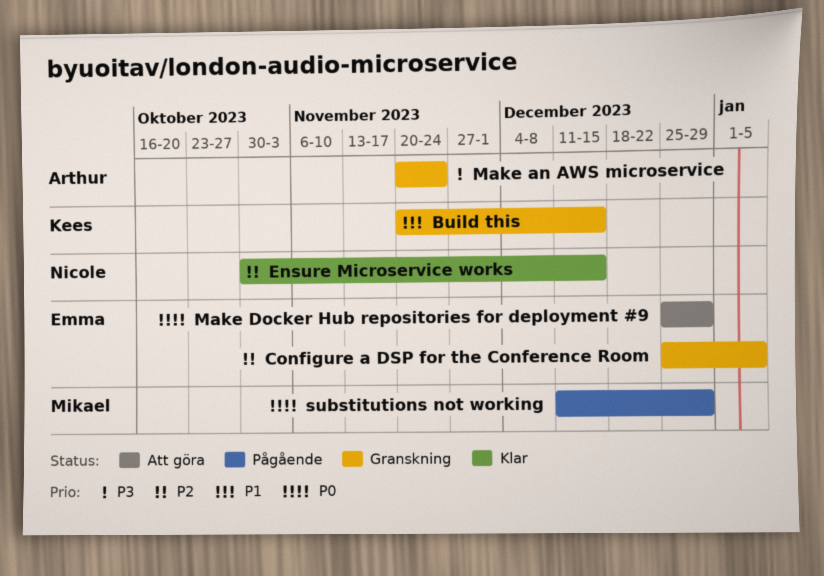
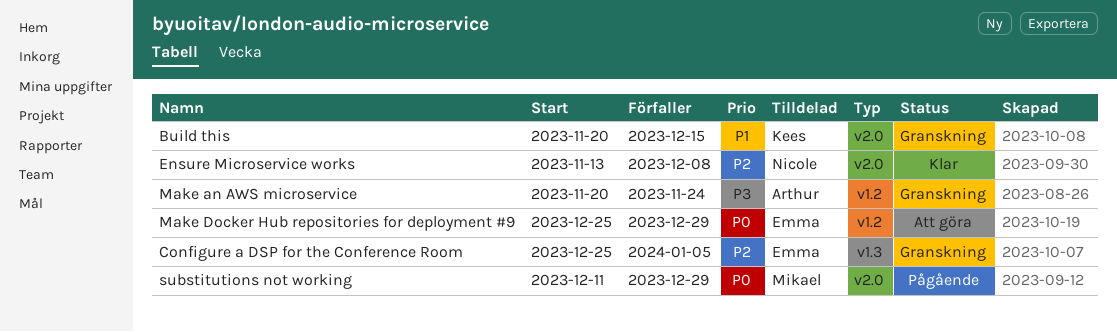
Ensure Microservice works, start: Oct 30 -> Nov 13
Ensure Microservice works, due: Dec 15 -> Dec 8

